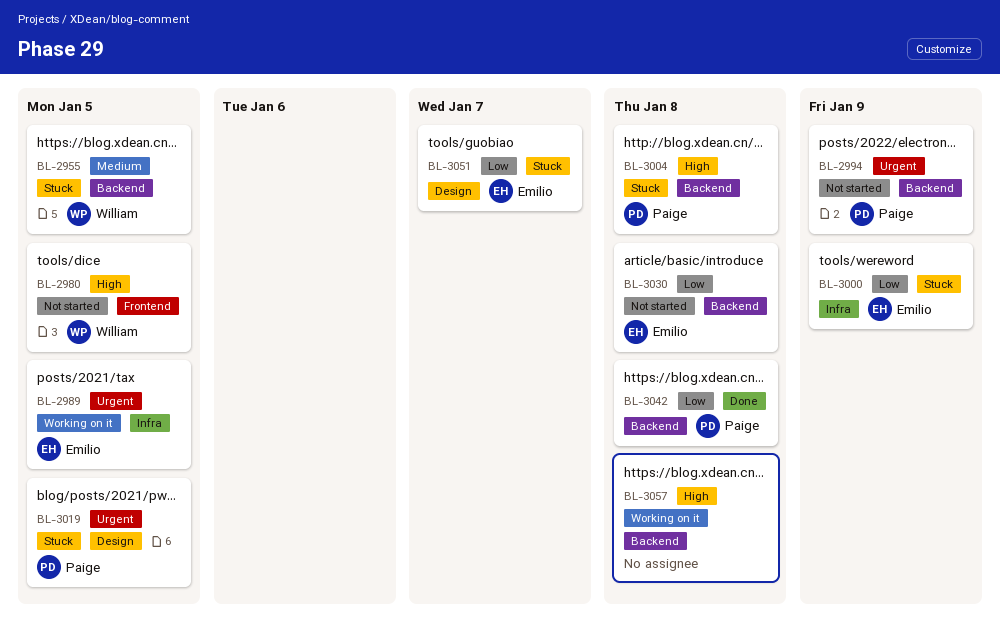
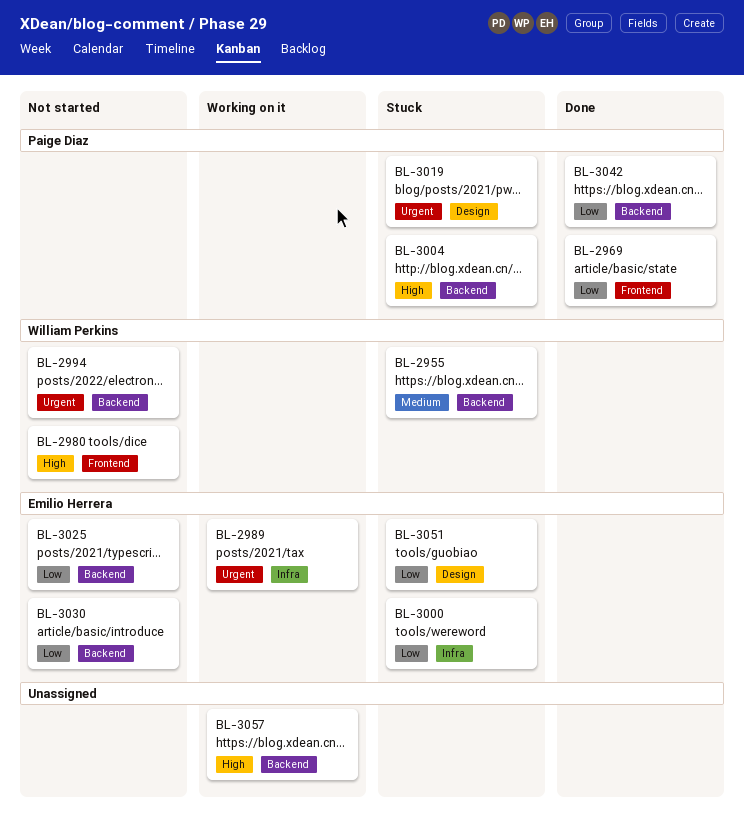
BL-2969: none -> present
BL-2994, owner: Paige Diaz -> William Perkins
BL-3025: none -> present

